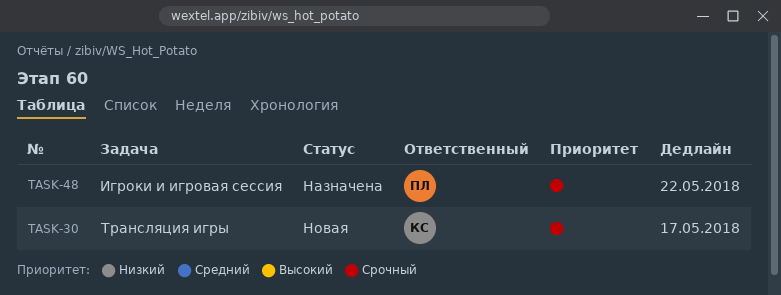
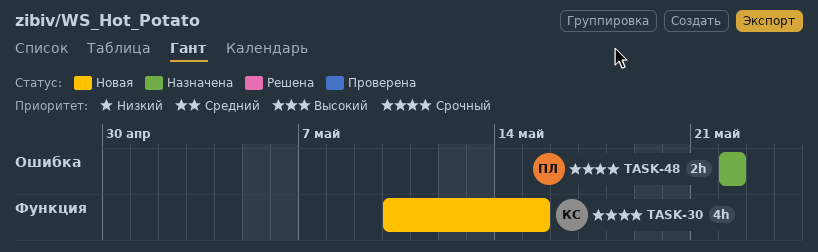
TASK-30, due: May 17 -> May 15

